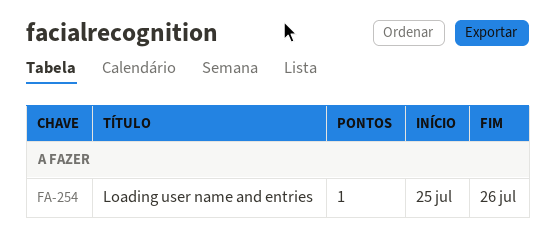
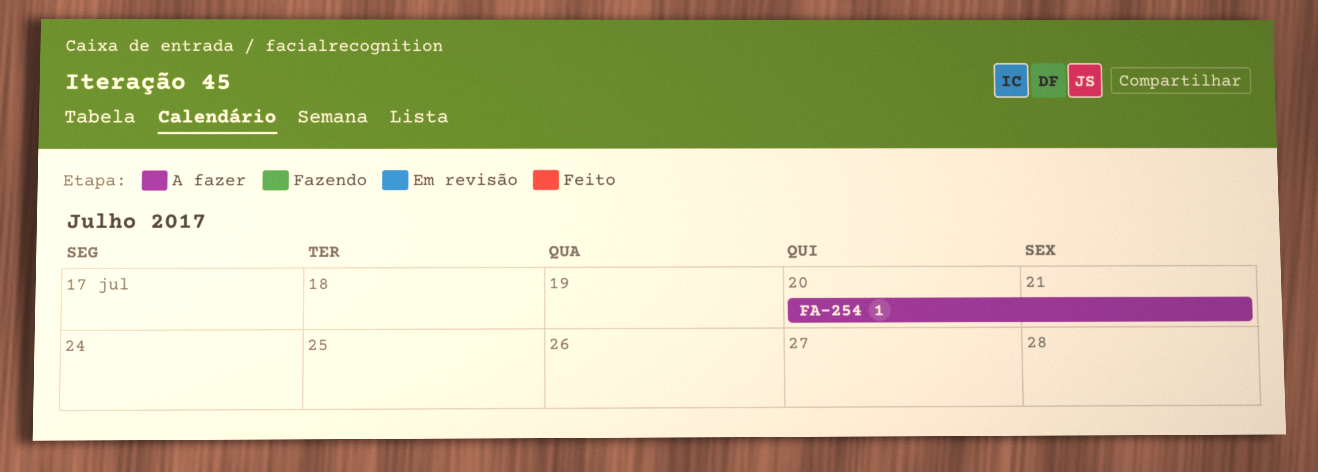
FA-254, start: Jul 25 -> Jul 20
FA-254, due: Jul 26 -> Jul 21

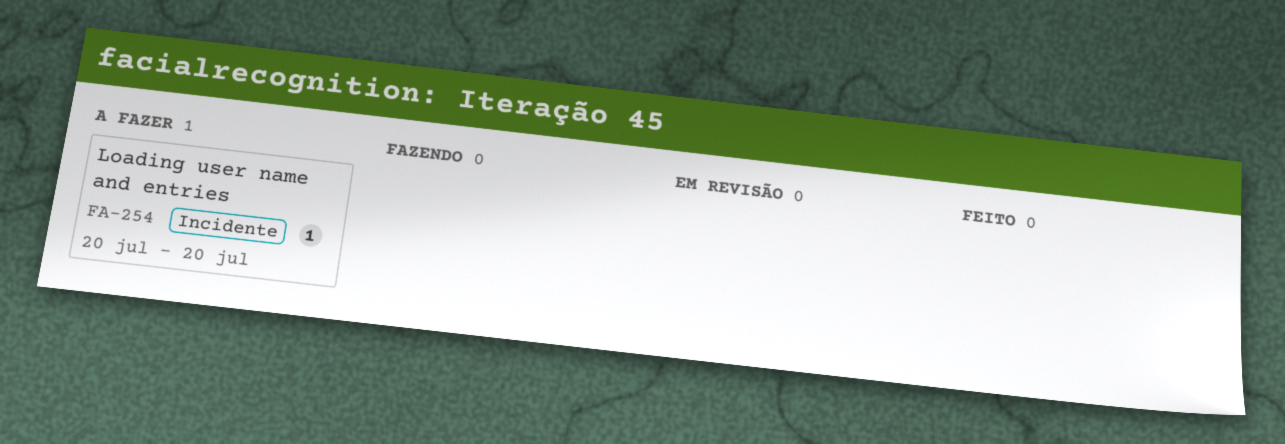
FA-254, due: Jul 21 -> Jul 20

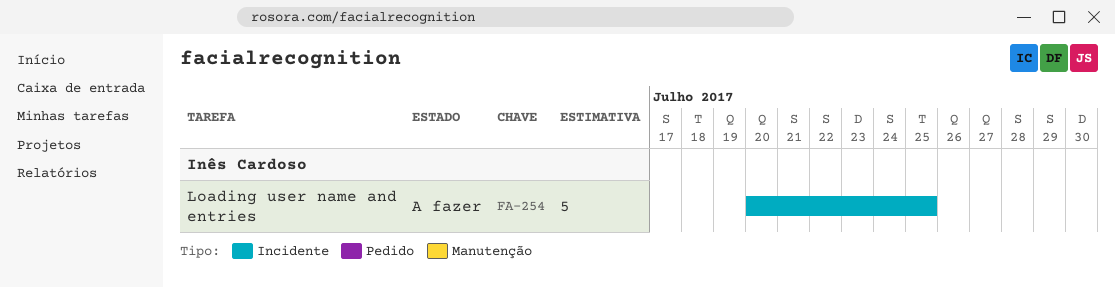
FA-254, estimate: 1 -> 5
FA-254, due: Jul 20 -> Jul 25

